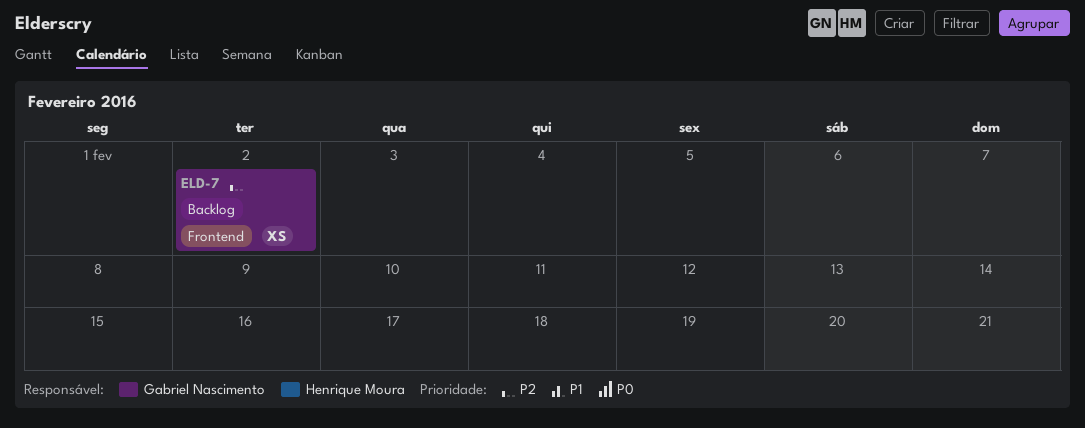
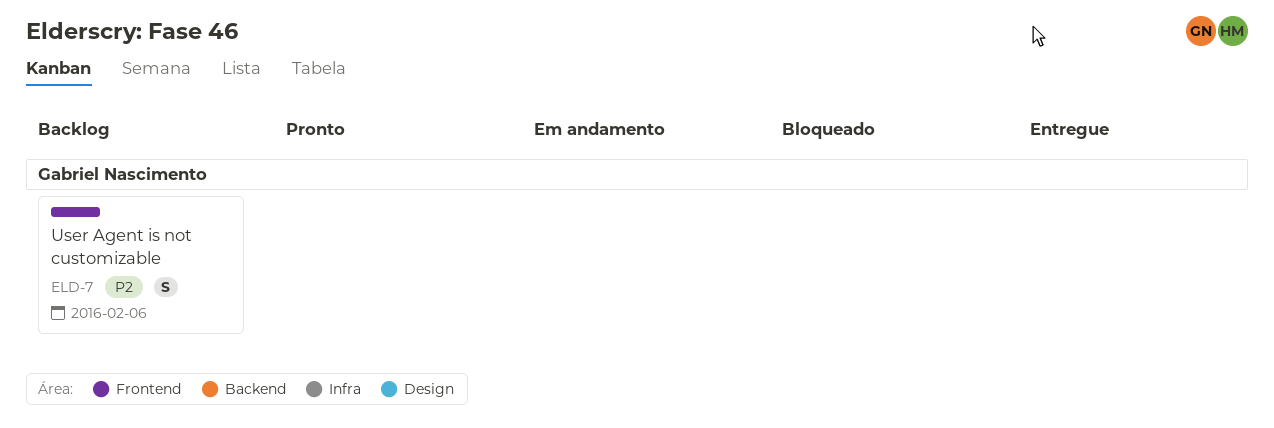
ELD-7, estimate: XS -> S
ELD-7, due: Feb 2 -> Feb 6

